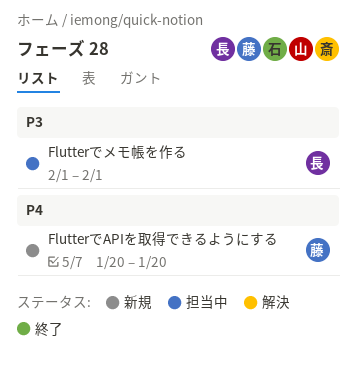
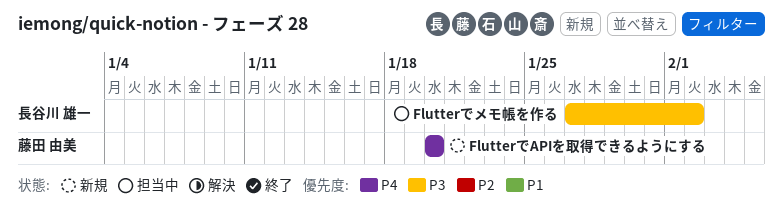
Flutterでメモ帳を作る, start: Feb 1 -> Jan 27
Flutterでメモ帳を作る, due: Feb 1 -> Feb 2

